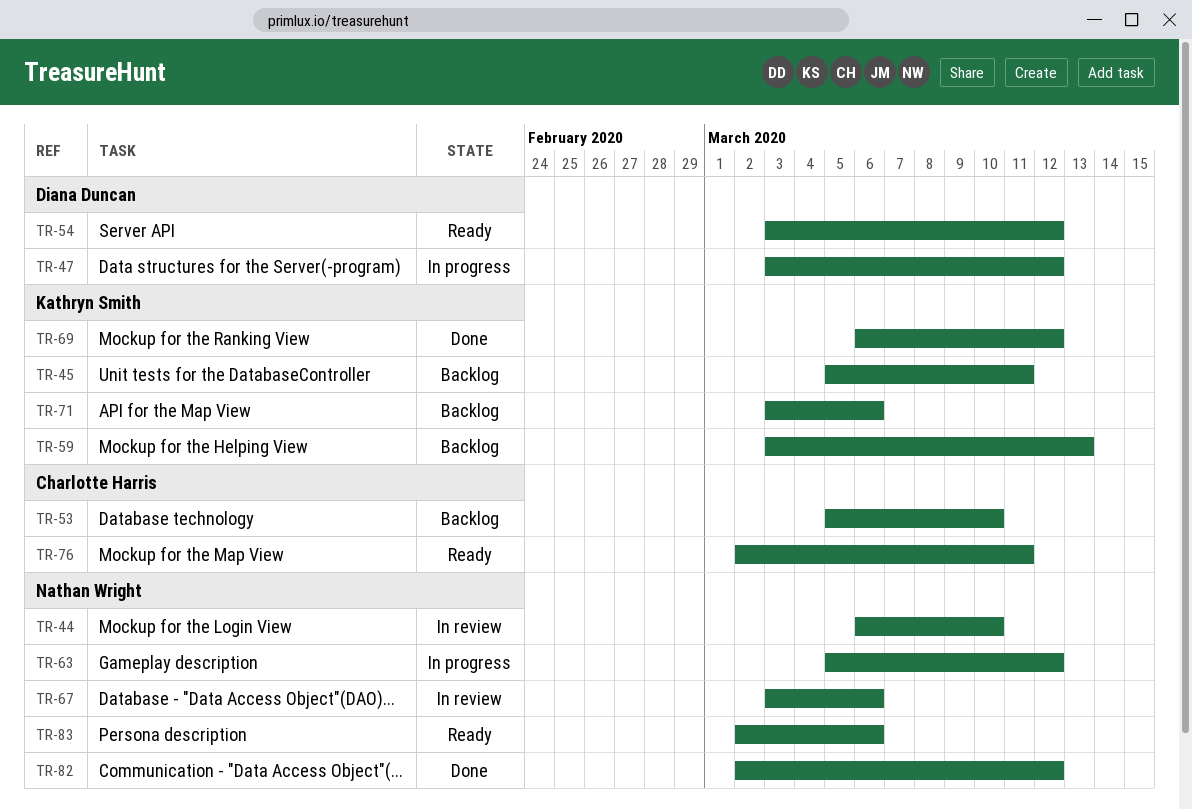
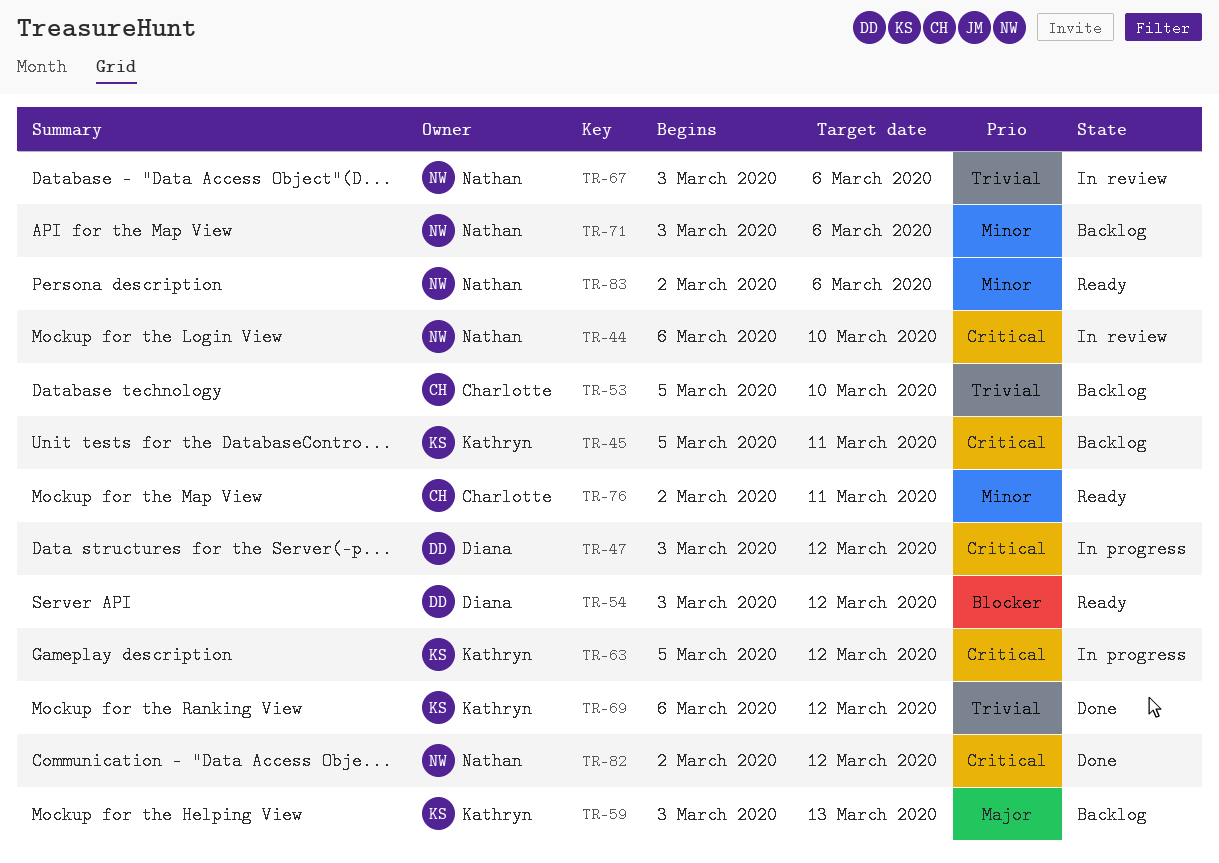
TR-63, owner: Nathan Wright -> Kathryn Smith
TR-71, owner: Kathryn Smith -> Nathan Wright

